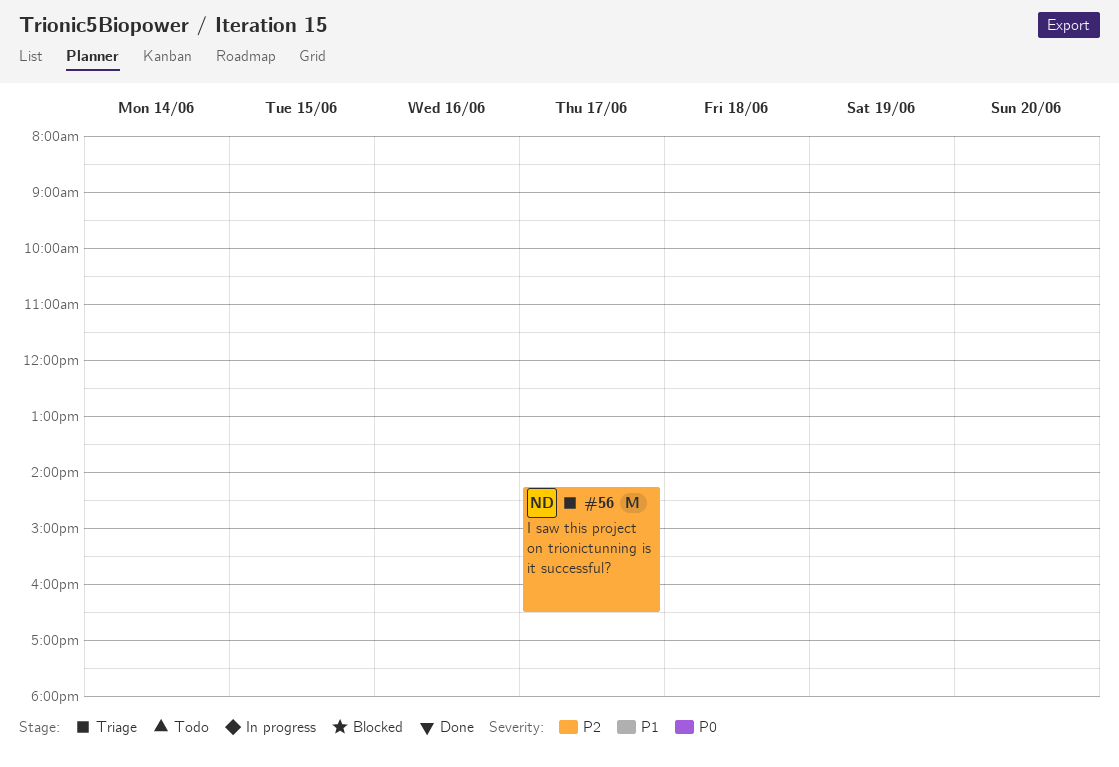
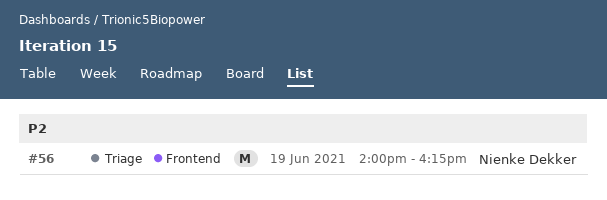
#56, day: Jun 17 -> Jun 19
#56, begins: 14:15 -> 14:00
#56, ends: 16:30 -> 16:15

